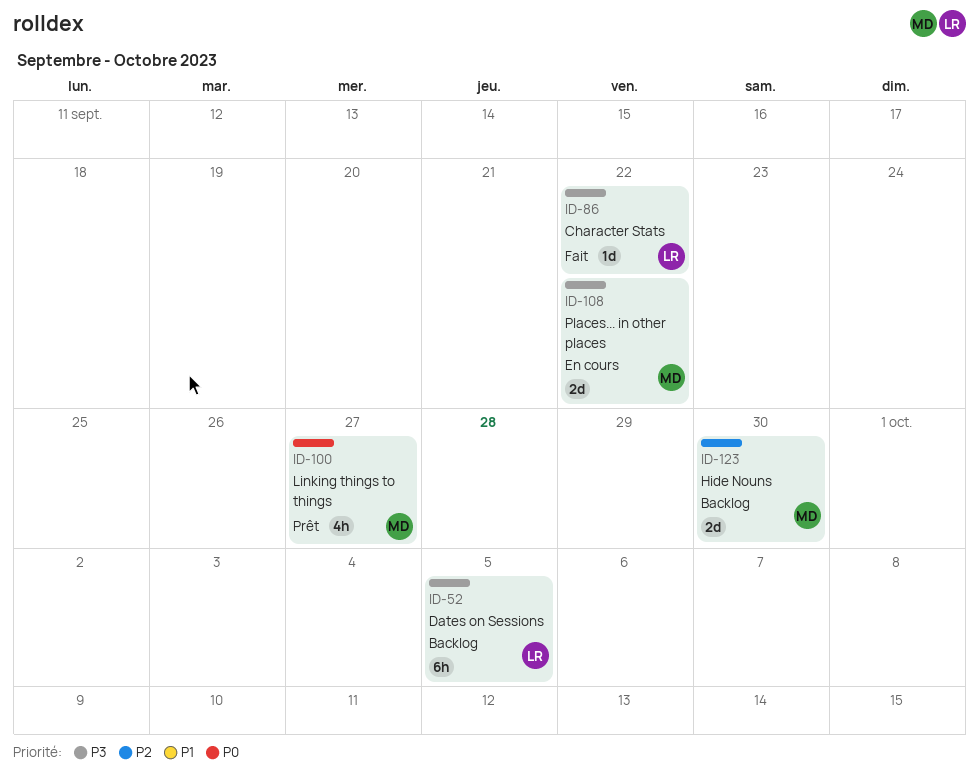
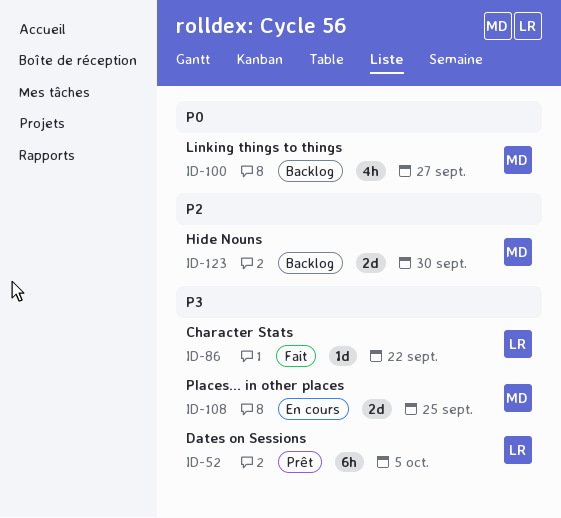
ID-52, status: Backlog -> Prêt
ID-100, status: Prêt -> Backlog
ID-108, due: Sep 22 -> Sep 25

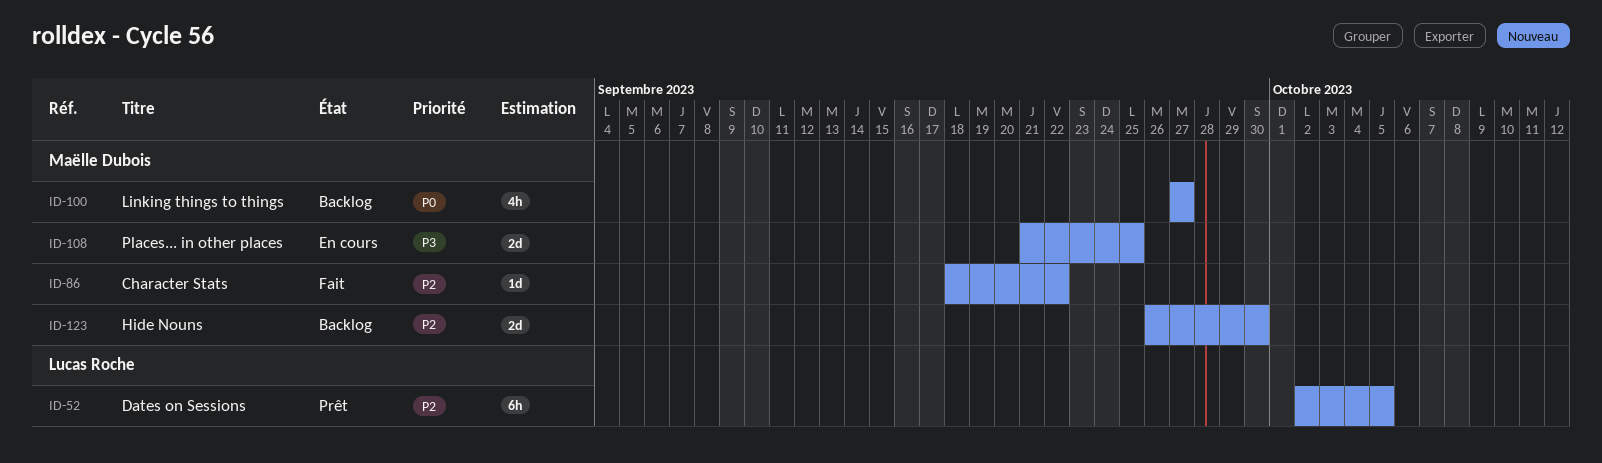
ID-52, priority: P3 -> P2
ID-86, owner: Lucas Roche -> Maëlle Dubois
ID-86, priority: P3 -> P2

